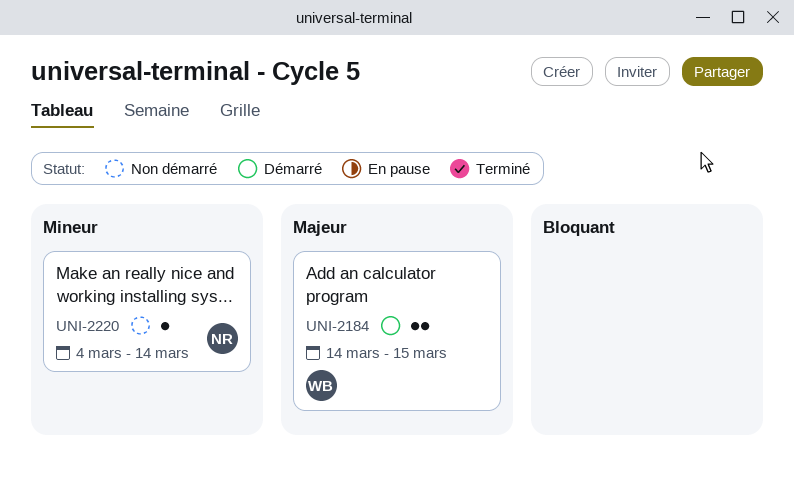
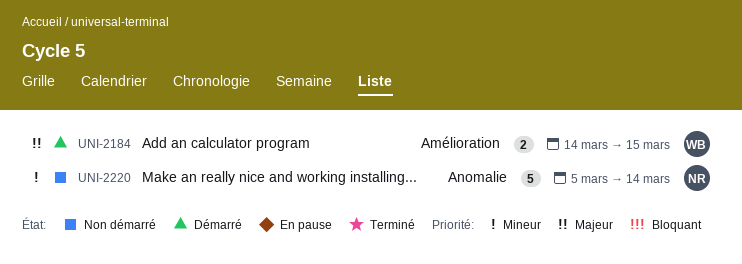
UNI-2220, estimate: 1 -> 5
UNI-2220, start: Mar 4 -> Mar 5

